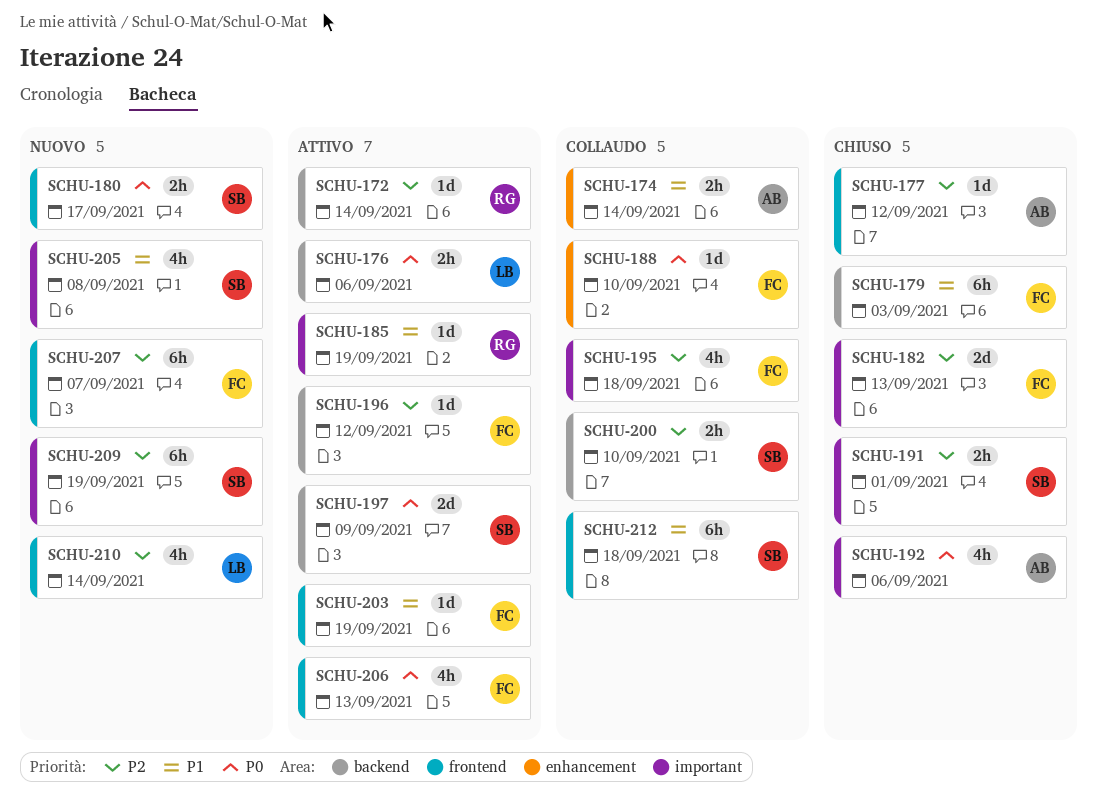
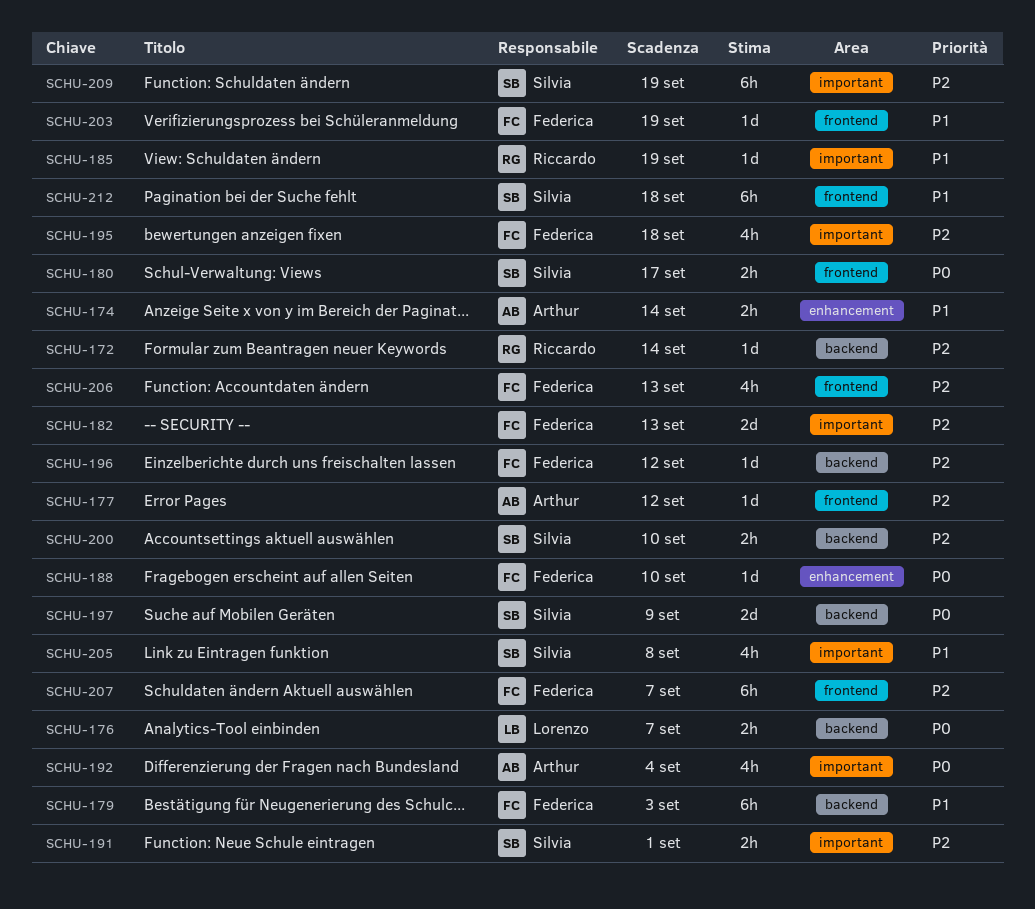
SCHU-176, due: Sep 6 -> Sep 7
SCHU-192, due: Sep 6 -> Sep 4
SCHU-206, priority: P0 -> P2
SCHU-210: present -> none

